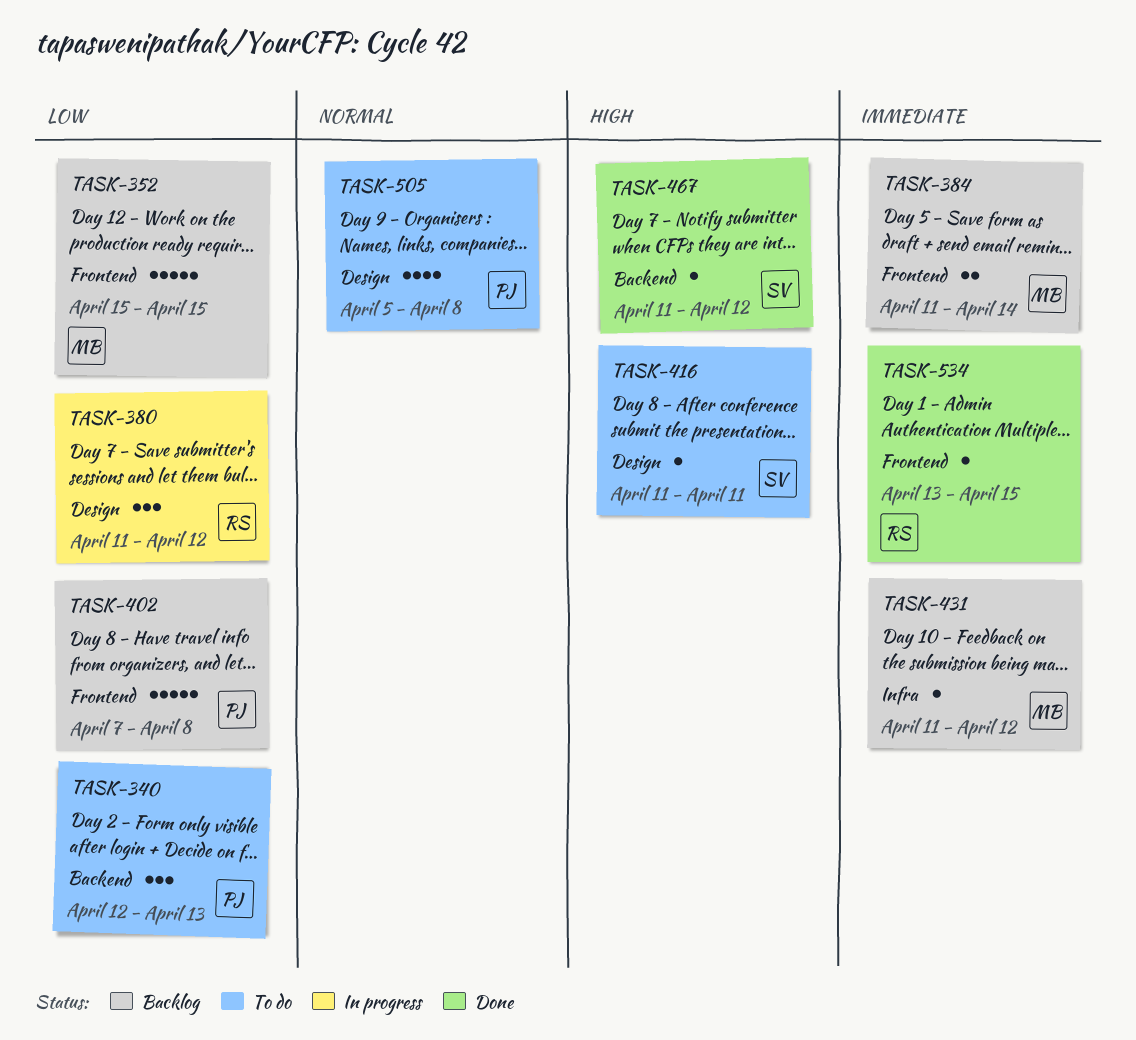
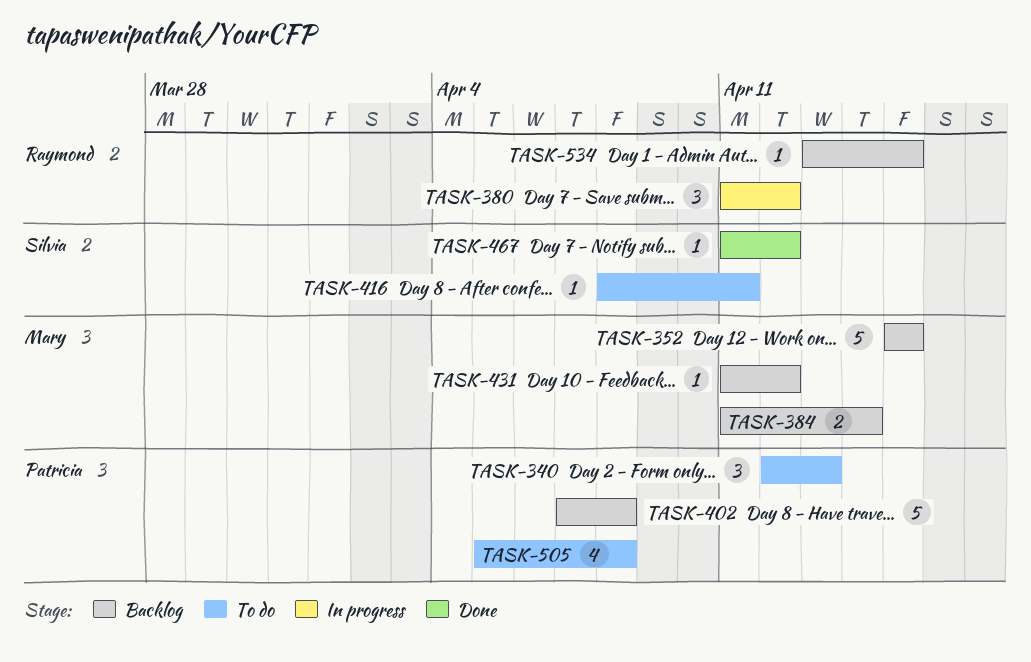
TASK-416, start: Apr 11 -> Apr 8
TASK-534, status: Done -> Backlog

